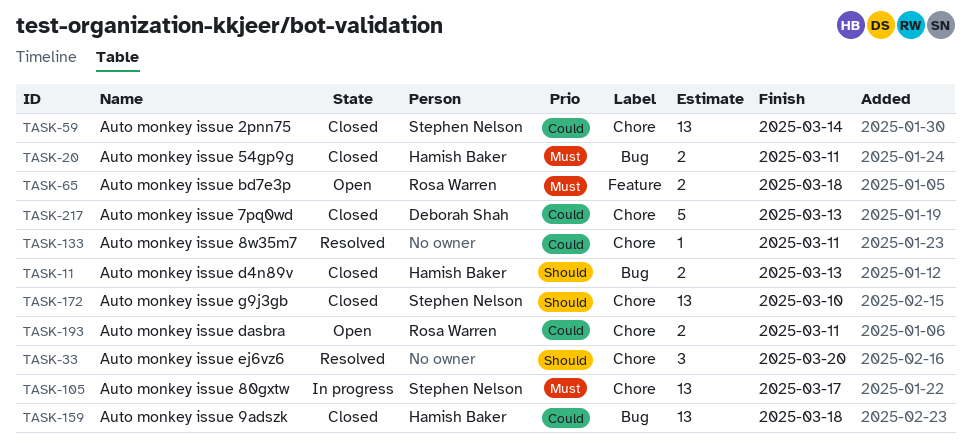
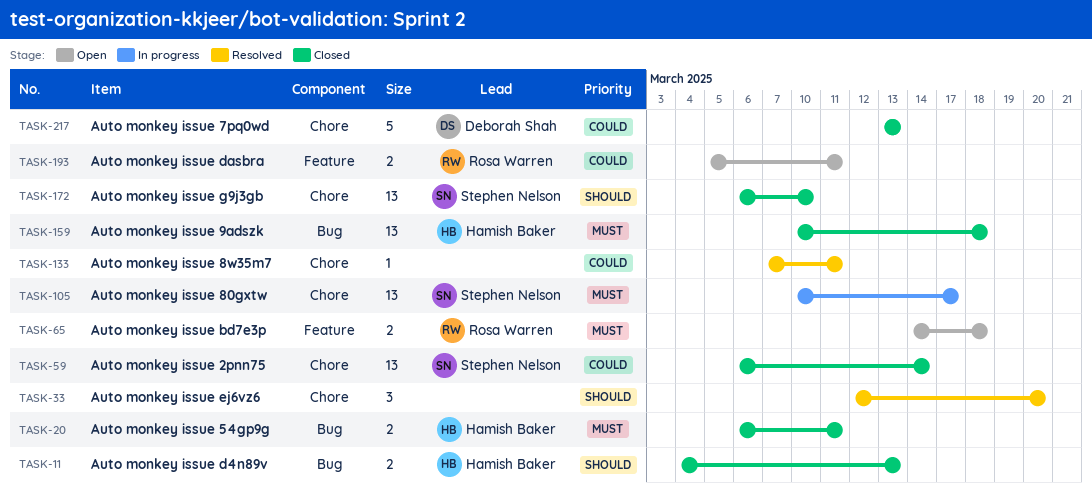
TASK-159, priority: Could -> Must
TASK-193, label: Chore -> Feature

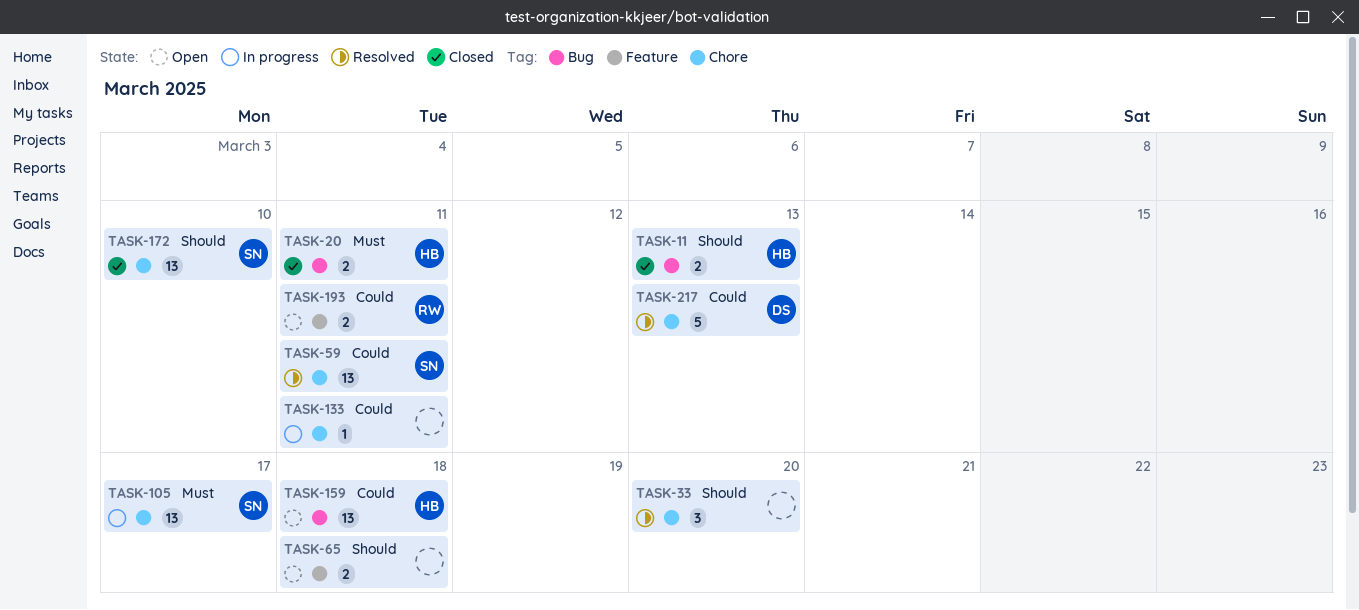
TASK-59, status: Closed -> Resolved
TASK-59, due: Mar 14 -> Mar 11
TASK-65, owner: Rosa Warren -> none
TASK-65, priority: Must -> Should
TASK-133, status: Resolved -> In progress
TASK-159, status: Closed -> Open
TASK-159, priority: Must -> Could
TASK-217, status: Closed -> Resolved

